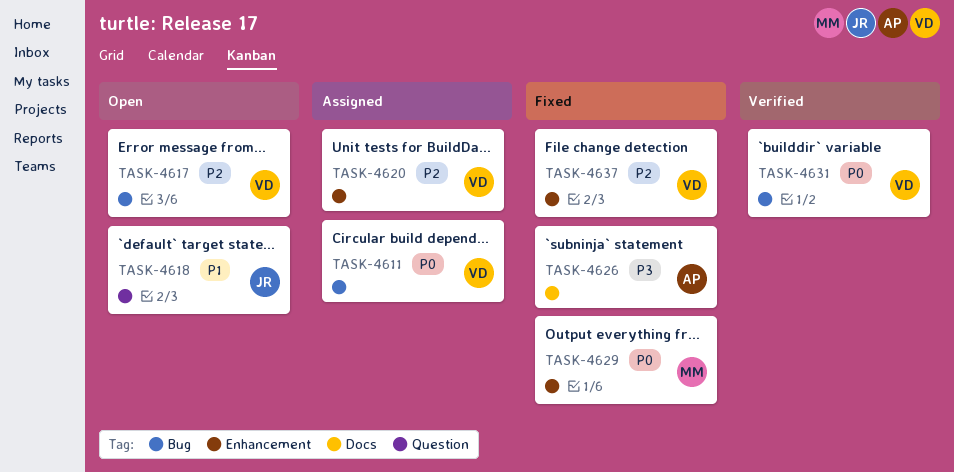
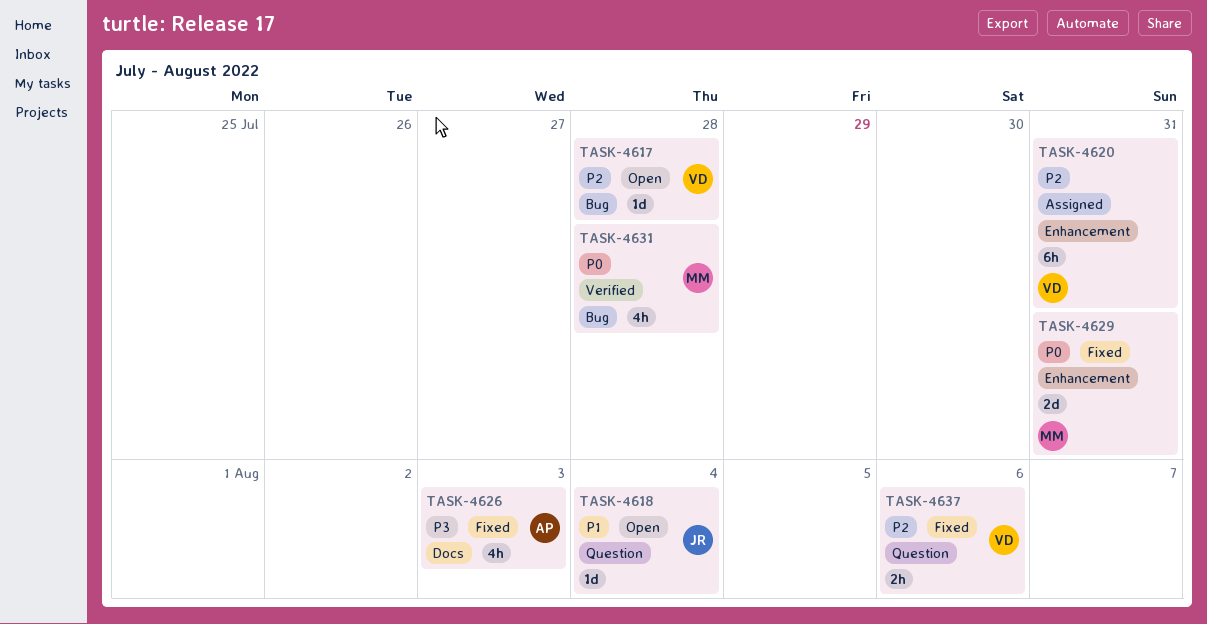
TASK-4611: present -> none
TASK-4631, owner: VD -> MM
TASK-4637, label: Enhancement -> Question

